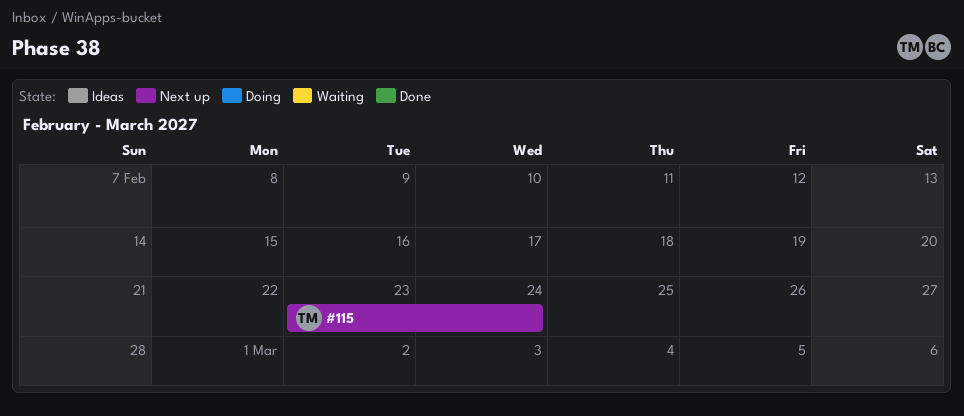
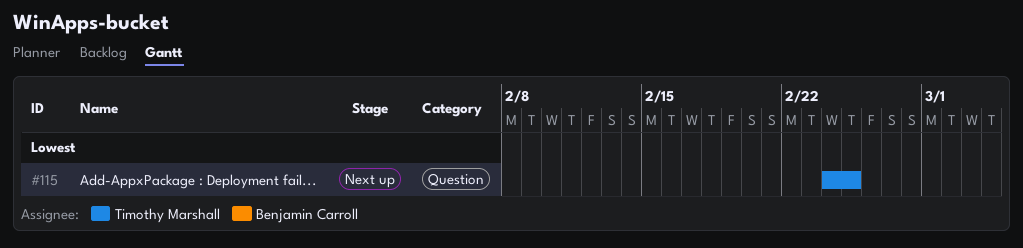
#115, start: Feb 23 -> Feb 24
#115, due: Feb 24 -> Feb 25

